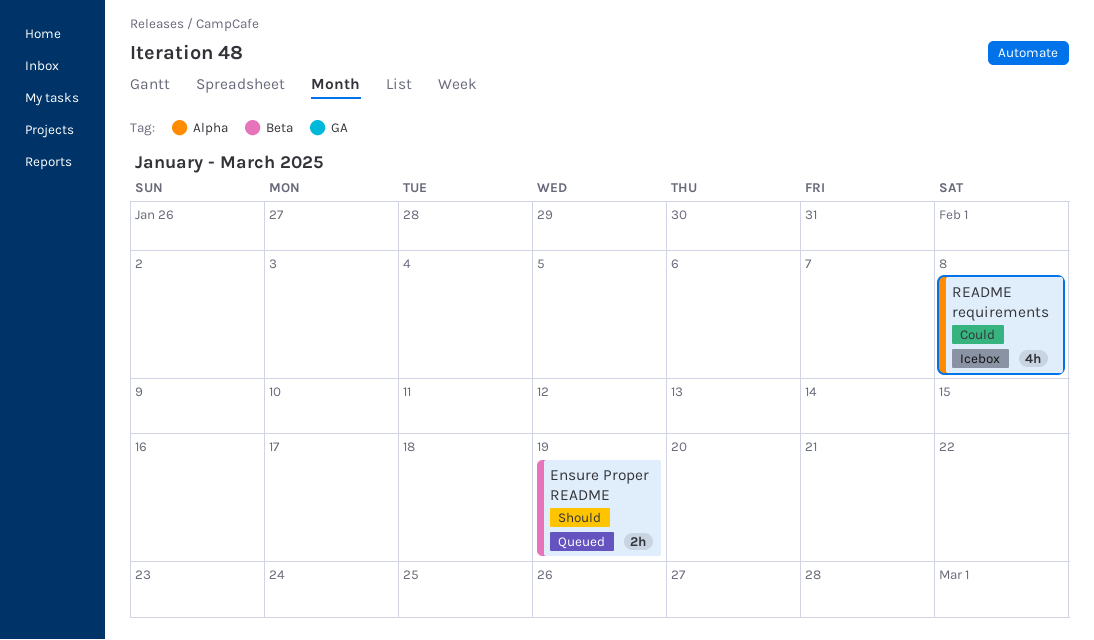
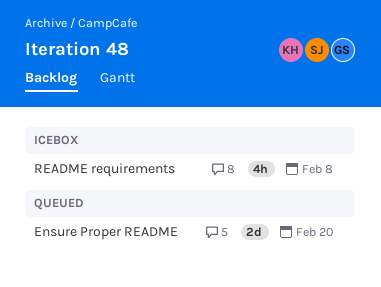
Ensure Proper README, estimate: 2h -> 2d
Ensure Proper README, due: Feb 19 -> Feb 20

